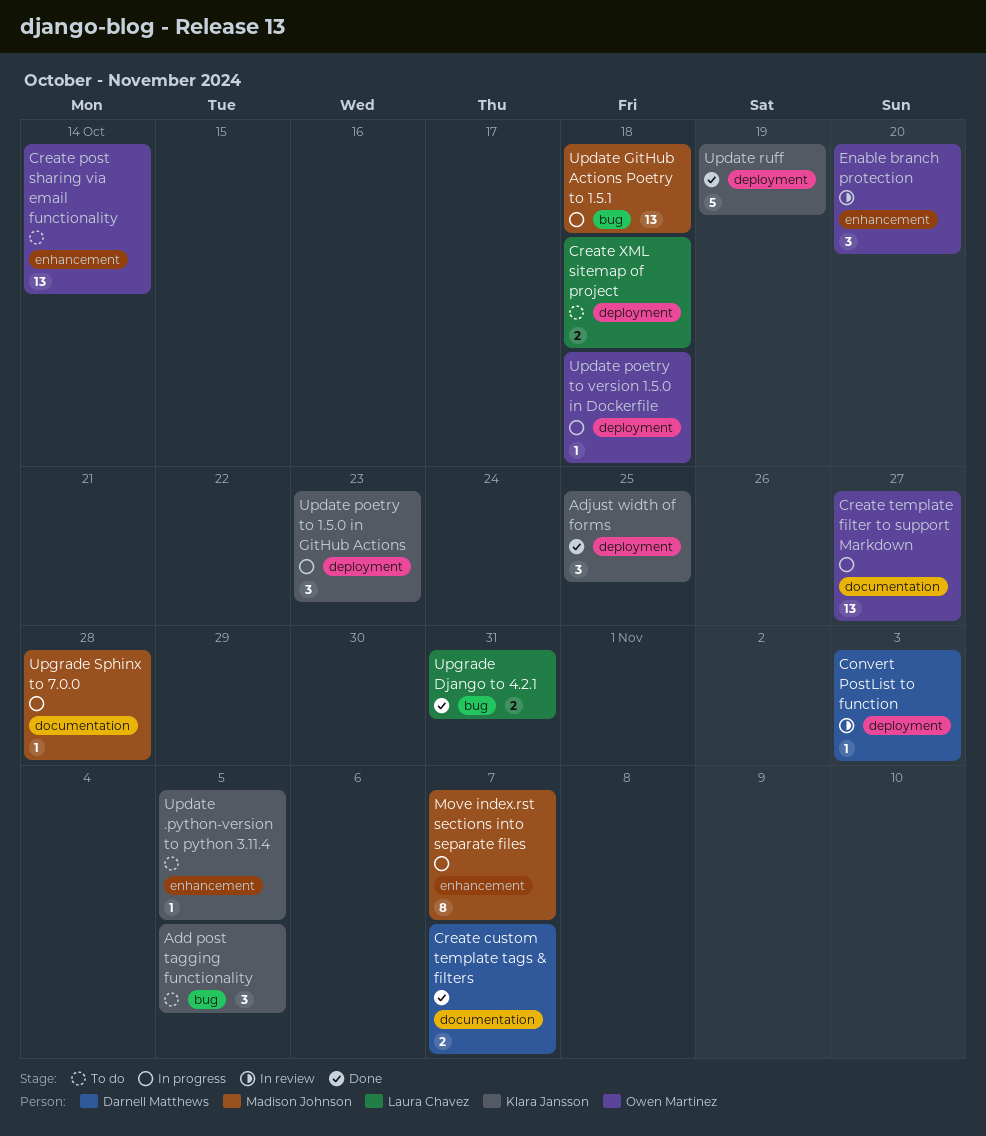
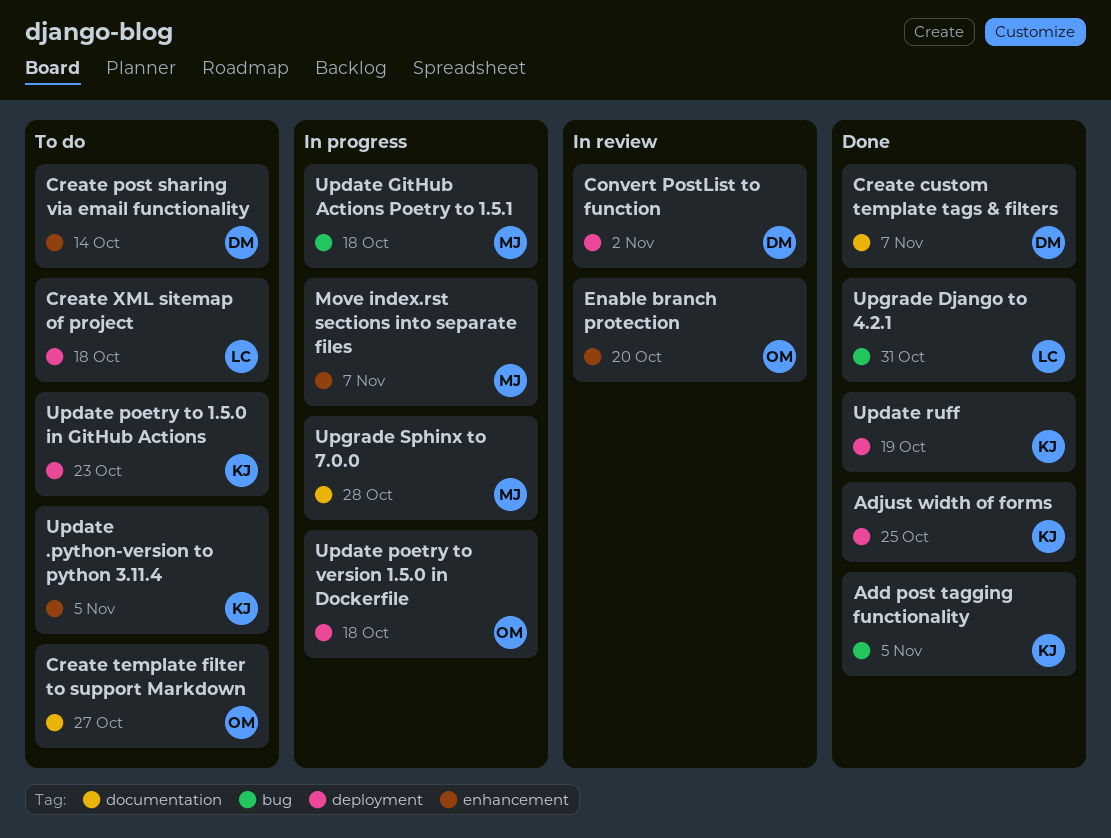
Add post tagging functionality, status: To do -> Done
Convert PostList to function, due: Nov 3 -> Nov 2
Create post sharing via email functionality, owner: Owen Martinez -> Darnell Matthews
Create template filter to support Markdown, status: In progress -> To do
Update poetry to 1.5.0 in GitHub Actions, status: In progress -> To do

